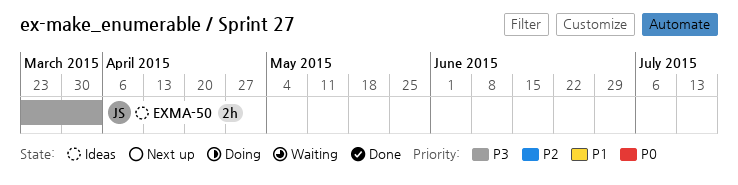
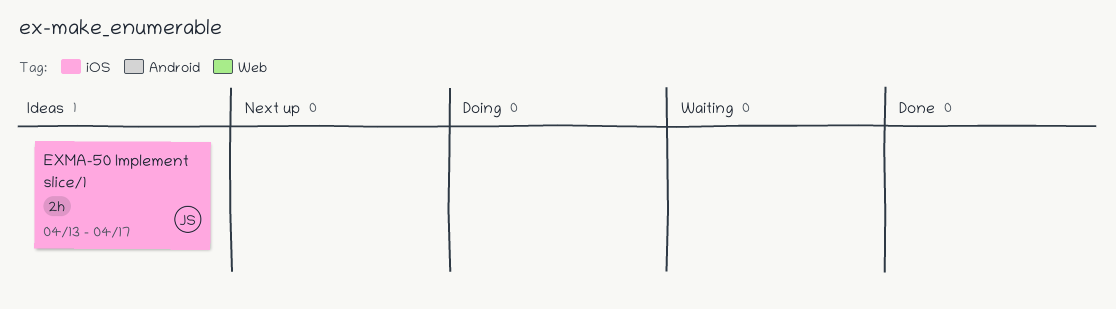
EXMA-50, start: Mar 23 -> Apr 13
EXMA-50, due: Apr 3 -> Apr 17

